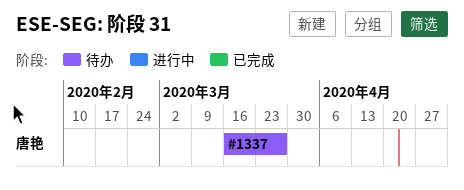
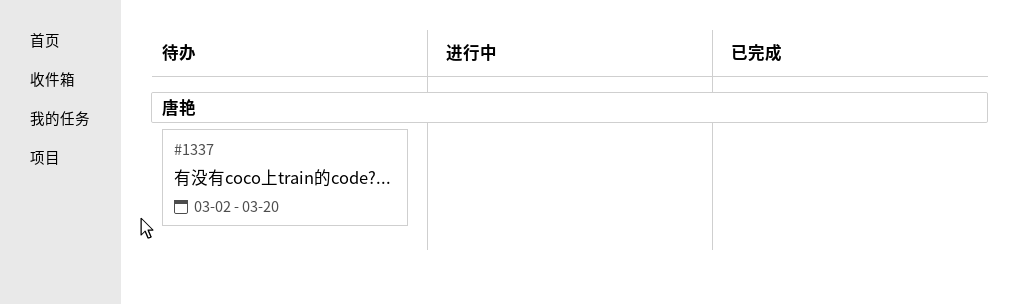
#1337, start: Mar 16 -> Mar 2
#1337, due: Mar 27 -> Mar 20

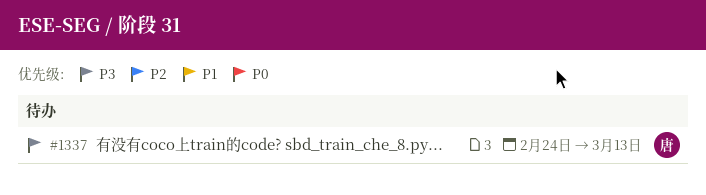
#1337, start: Mar 2 -> Feb 24
#1337, due: Mar 20 -> Mar 13

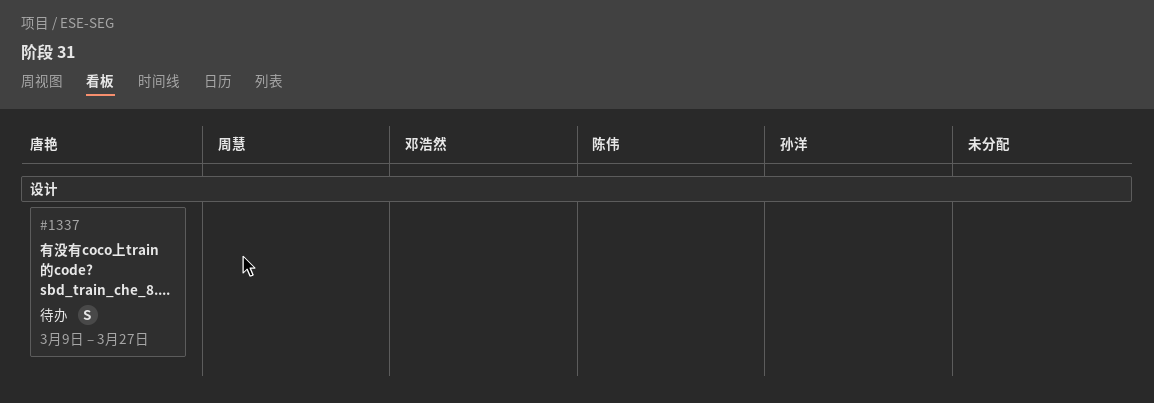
#1337, start: Feb 24 -> Mar 9
#1337, due: Mar 13 -> Mar 27

